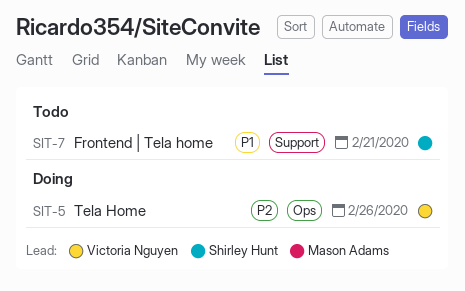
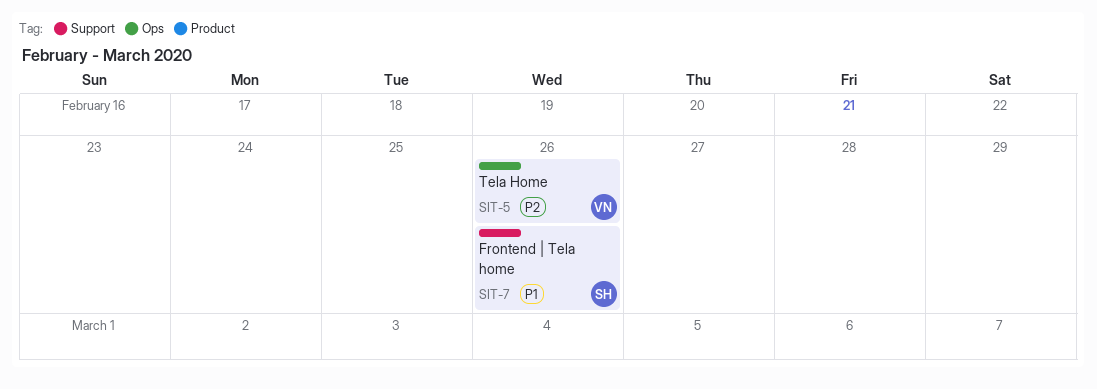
SIT-7, due: Feb 21 -> Feb 26

